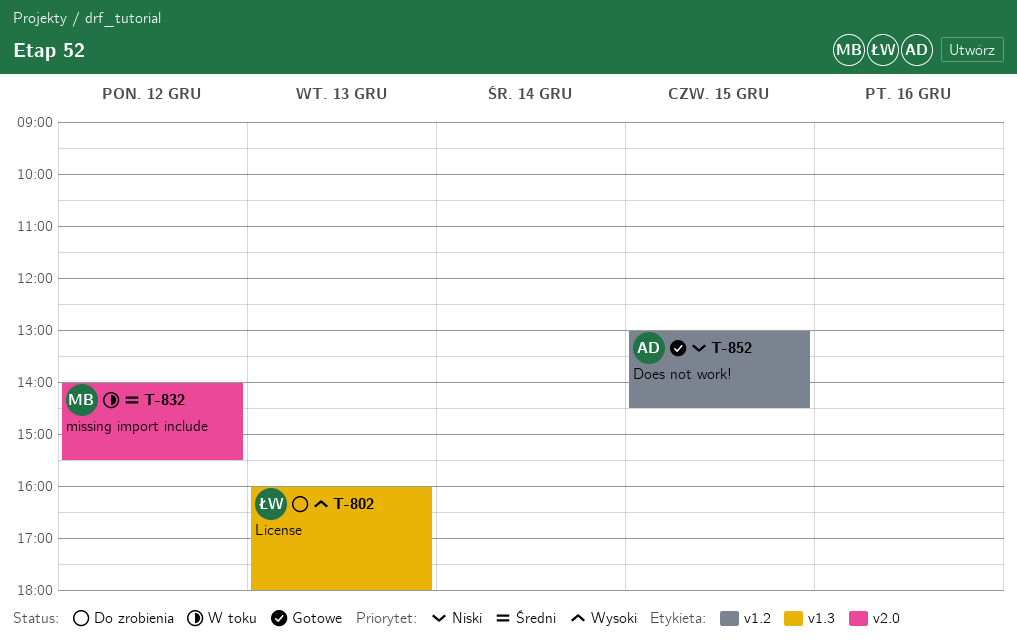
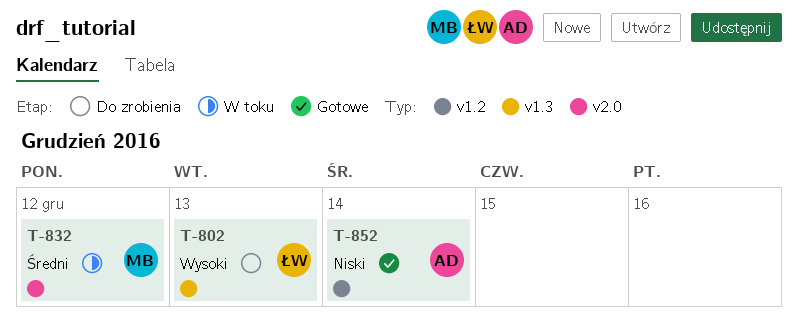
T-852, day: Dec 15 -> Dec 14

